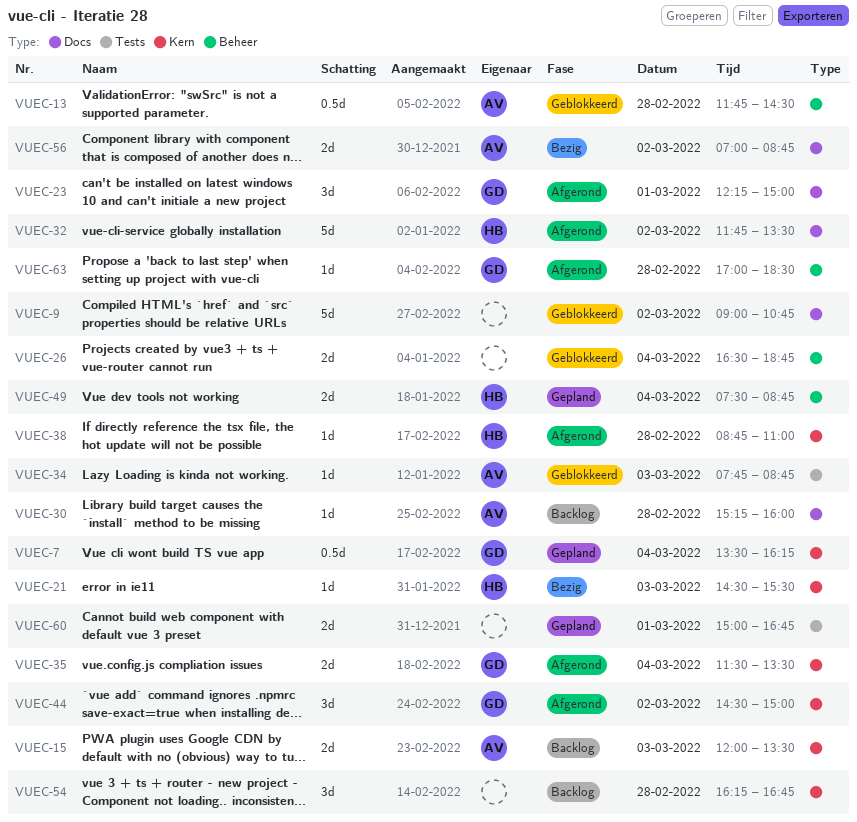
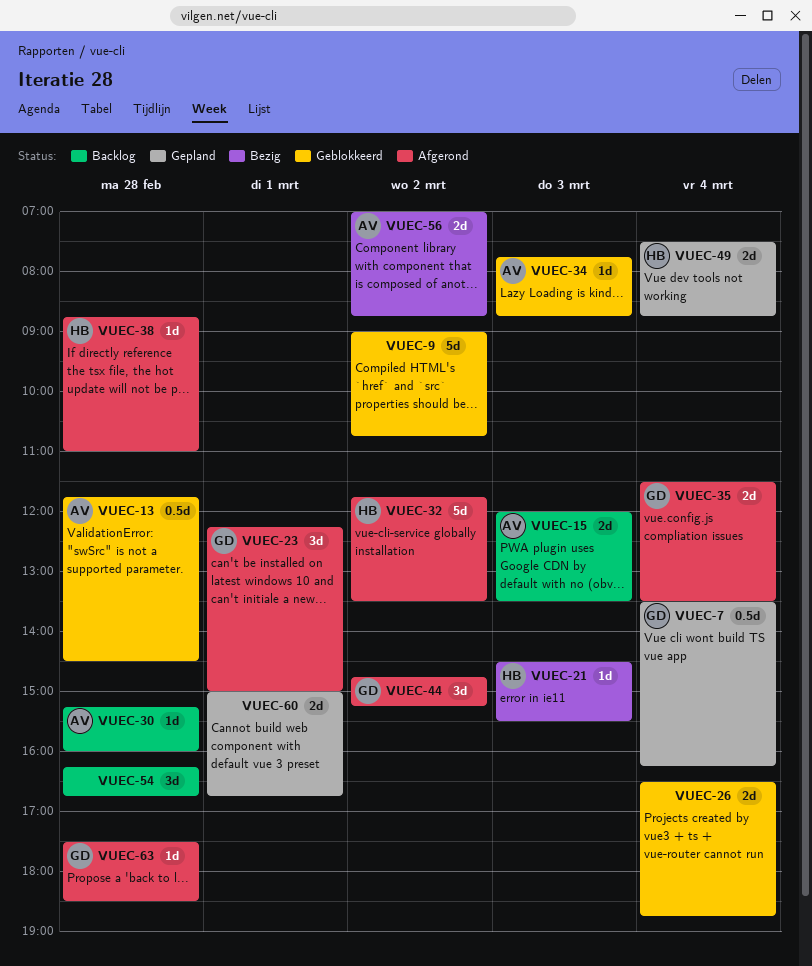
VUEC-44, begins: 14:30 -> 14:45
VUEC-44, ends: 15:00 -> 15:15
VUEC-63, begins: 17:00 -> 17:30

